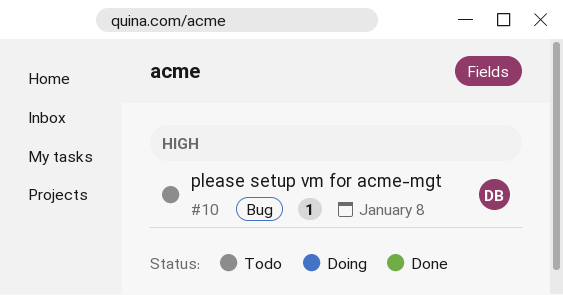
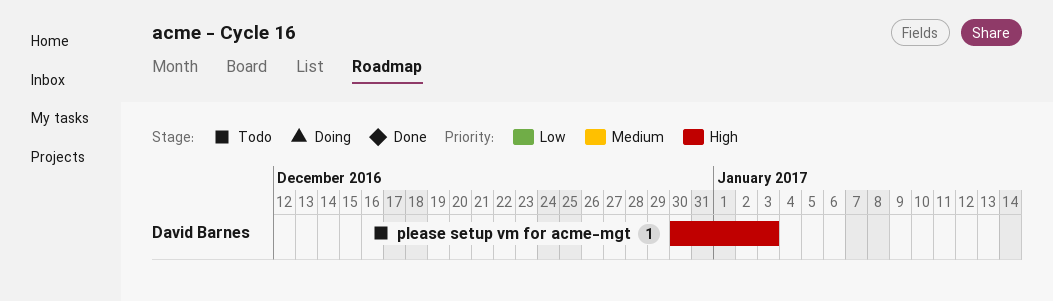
please setup vm for acme-mgt, due: Jan 8 -> Jan 3

